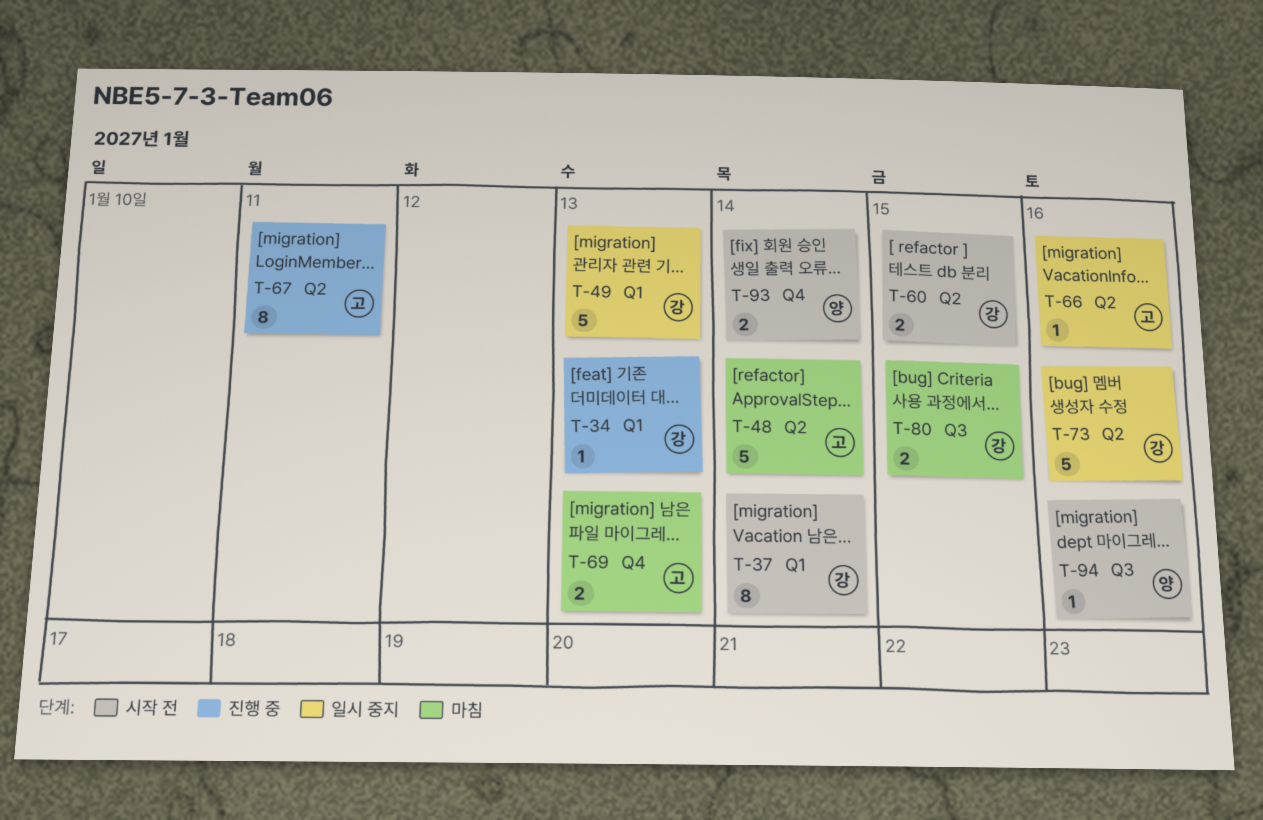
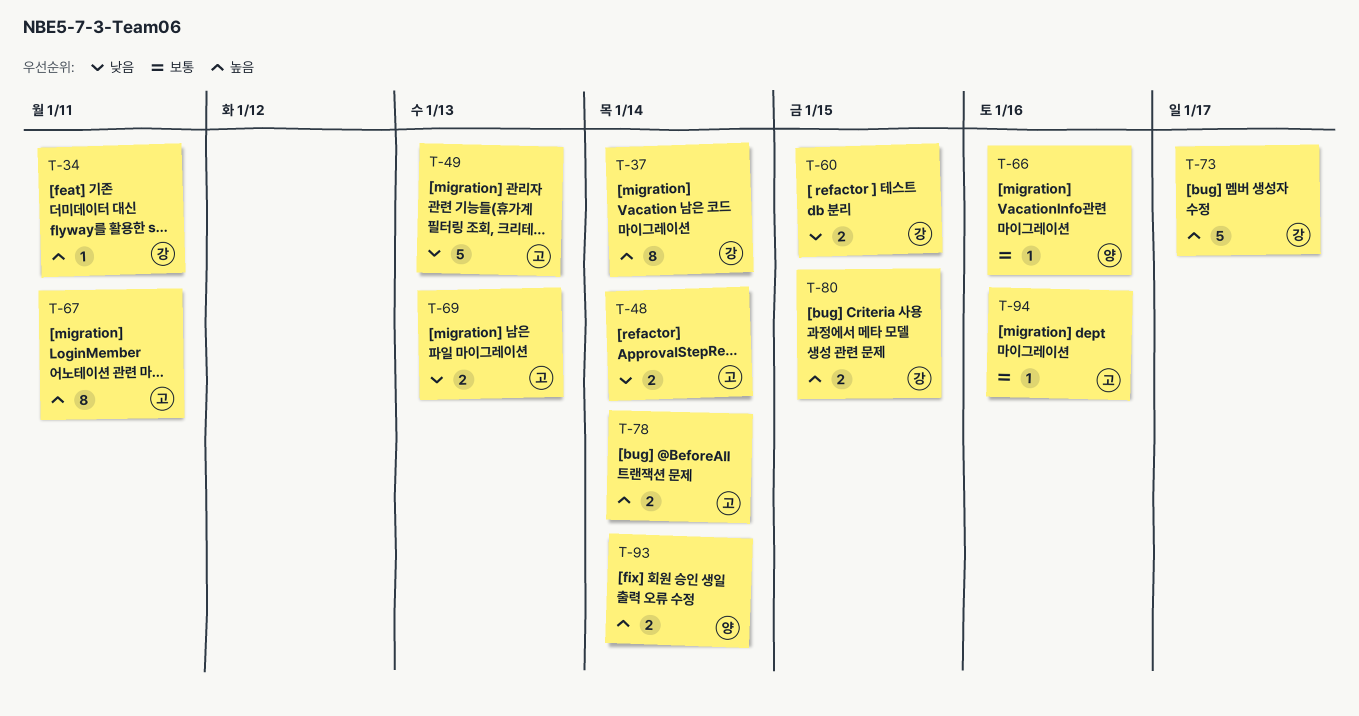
T-34, due: Jan 13 -> Jan 11
T-48, estimate: 5 -> 2
T-49, owner: 강 -> 고
T-66, owner: 고 -> 양
T-73, due: Jan 16 -> Jan 17
T-78: none -> present
T-94, owner: 양 -> 고

